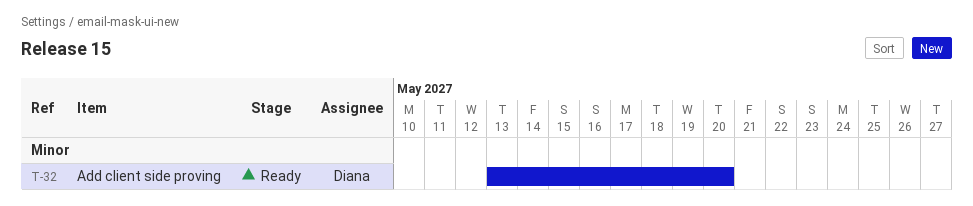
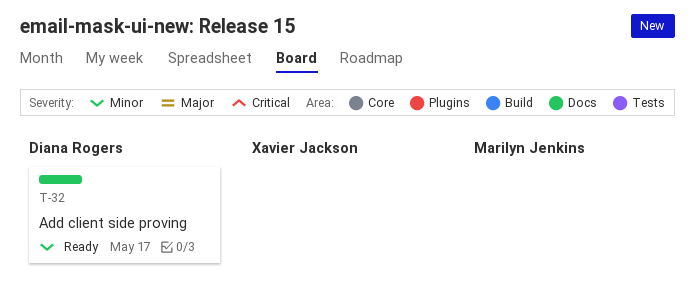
T-32, due: May 20 -> May 17

